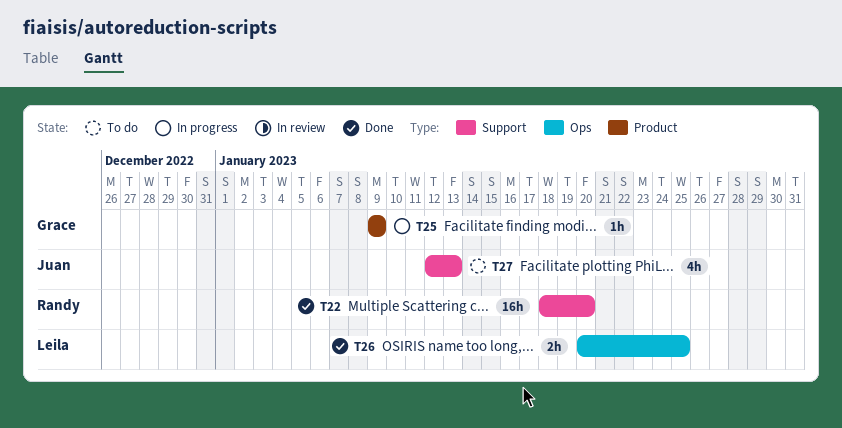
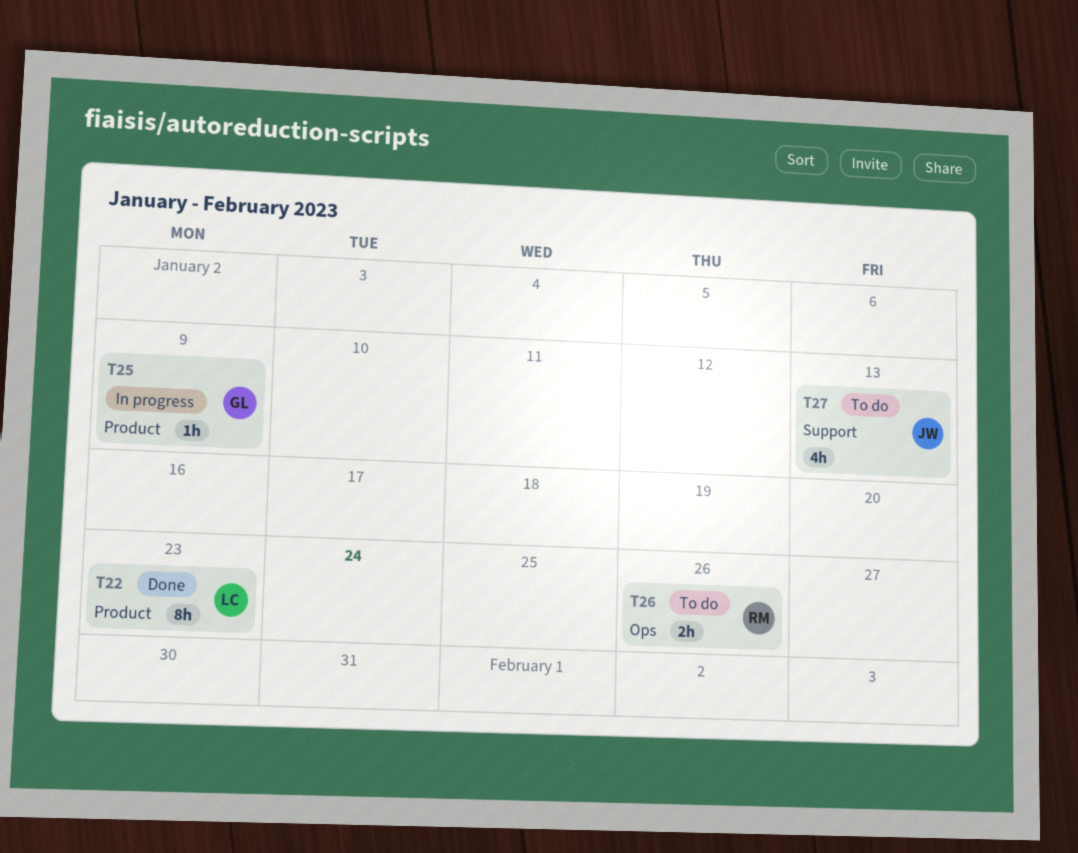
T22, owner: Randy -> Leila
T22, label: Support -> Product
T22, estimate: 16h -> 8h
T22, due: Jan 20 -> Jan 23
T26, status: Done -> To do
T26, owner: Leila -> Randy
T26, due: Jan 25 -> Jan 26

